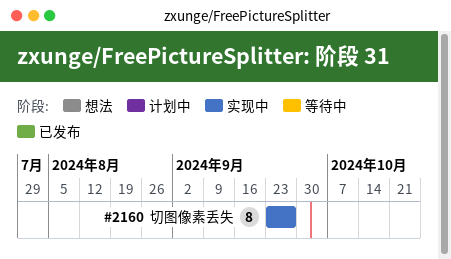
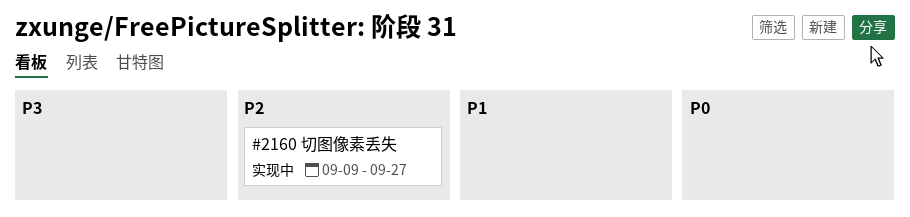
#2160, start: Sep 23 -> Sep 9

